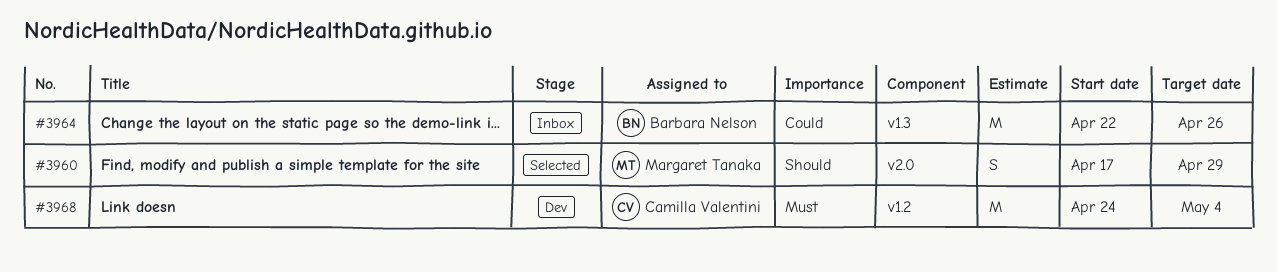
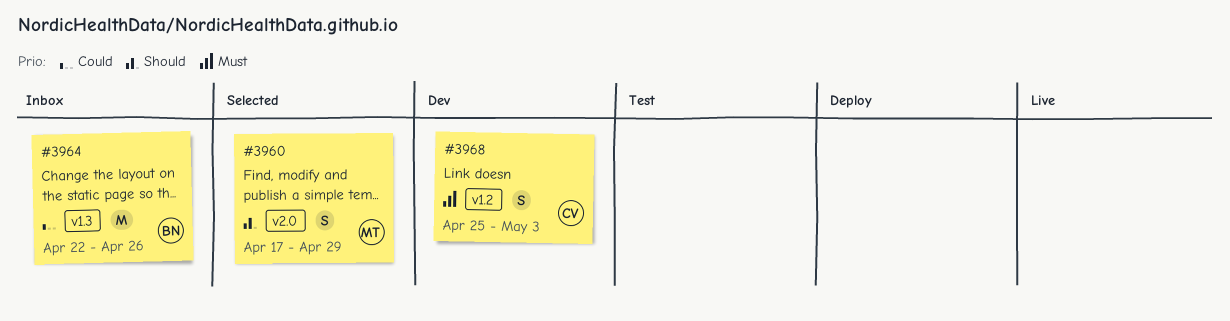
#3968, estimate: M -> S
#3968, start: Apr 24 -> Apr 25
#3968, due: May 4 -> May 3

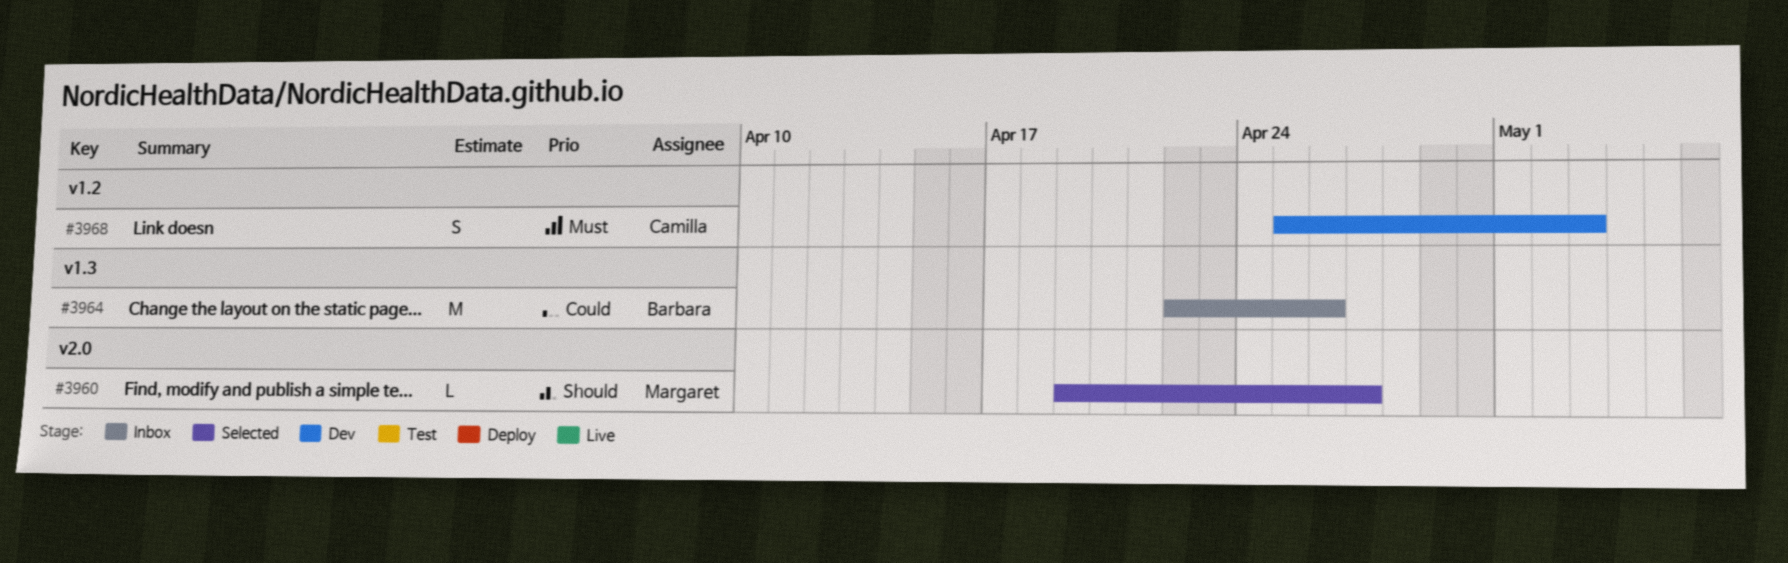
#3960, estimate: S -> L
#3960, start: Apr 17 -> Apr 19
#3960, due: Apr 29 -> Apr 27

